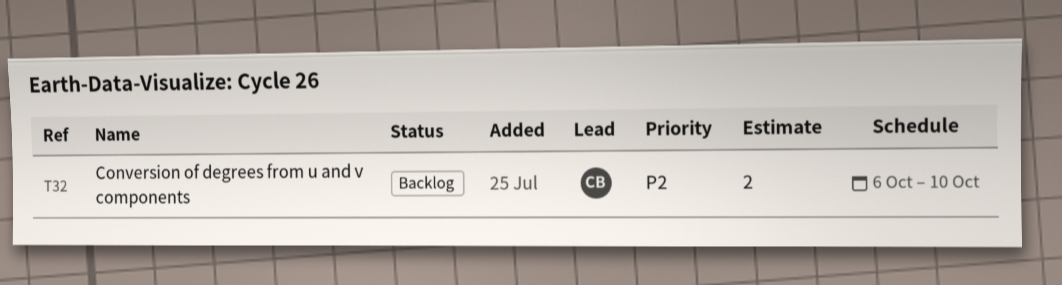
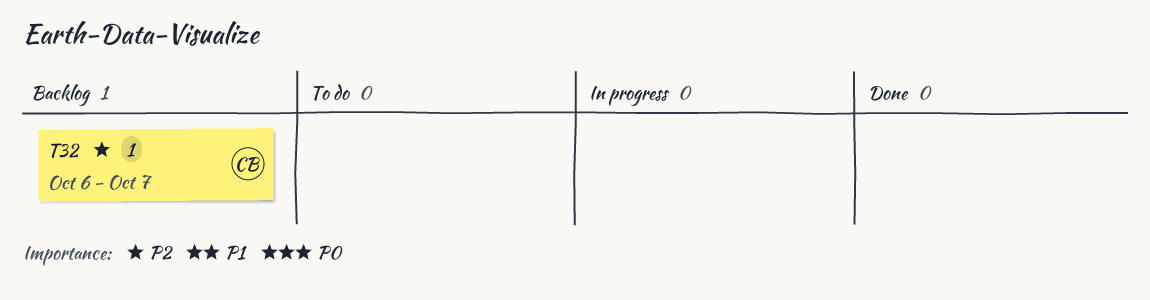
T32, estimate: 2 -> 1
T32, due: Oct 10 -> Oct 7

